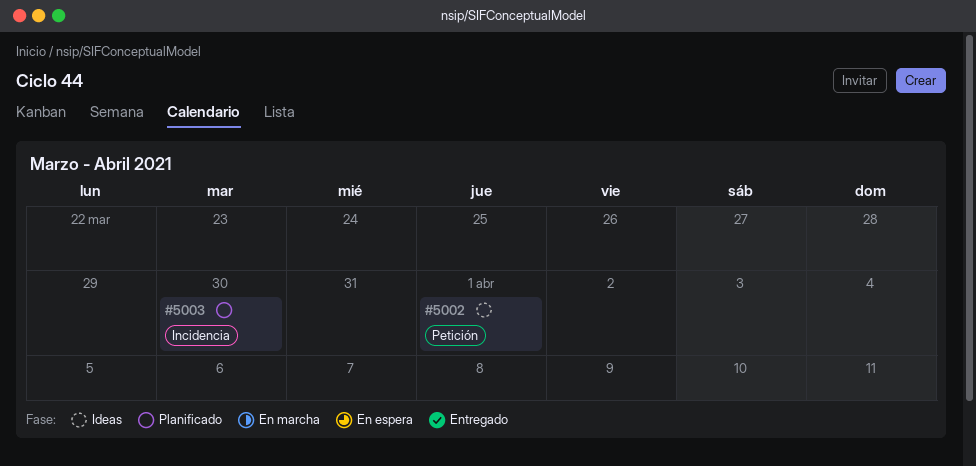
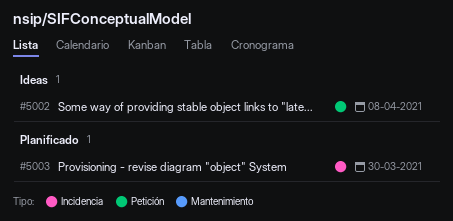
#5002, due: Apr 1 -> Apr 8

